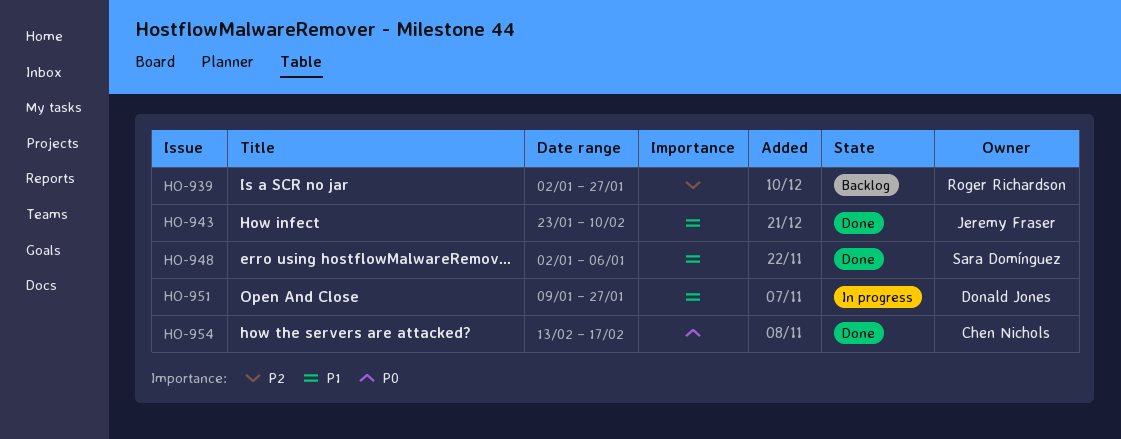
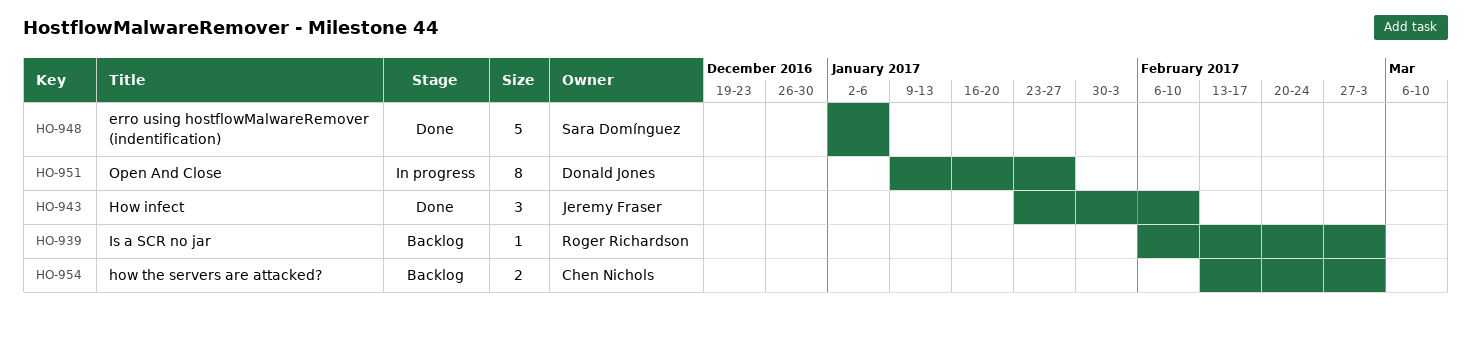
HO-939, start: Jan 2 -> Feb 6
HO-939, due: Jan 27 -> Mar 3
HO-954, status: Done -> Backlog
HO-954, due: Feb 17 -> Mar 3

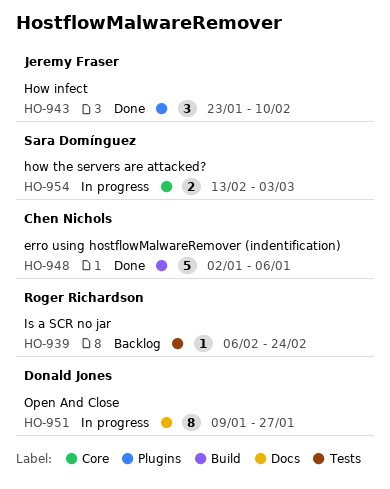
HO-939, due: Mar 3 -> Feb 24
HO-948, owner: Sara Domínguez -> Chen Nichols
HO-954, status: Backlog -> In progress
HO-954, owner: Chen Nichols -> Sara Domínguez

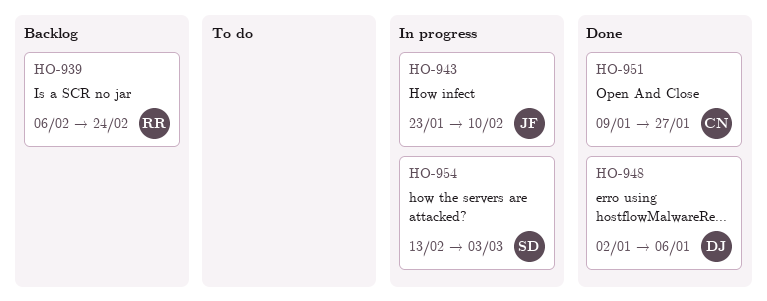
HO-943, status: Done -> In progress
HO-948, owner: Chen Nichols -> Donald Jones
HO-951, status: In progress -> Done
HO-951, owner: Donald Jones -> Chen Nichols

